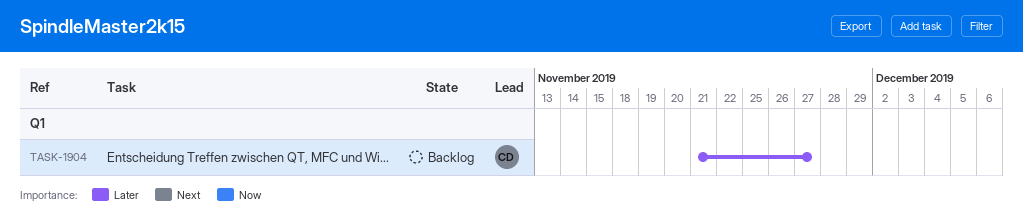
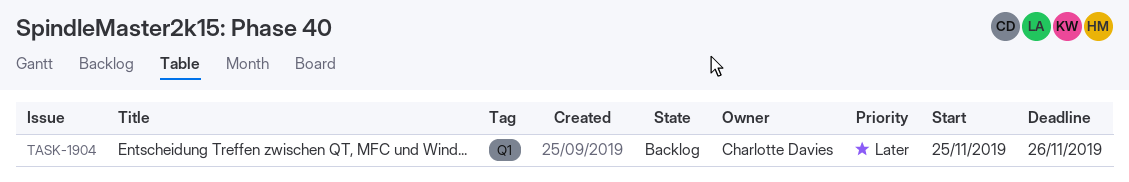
TASK-1904, start: Nov 21 -> Nov 25
TASK-1904, due: Nov 27 -> Nov 26

